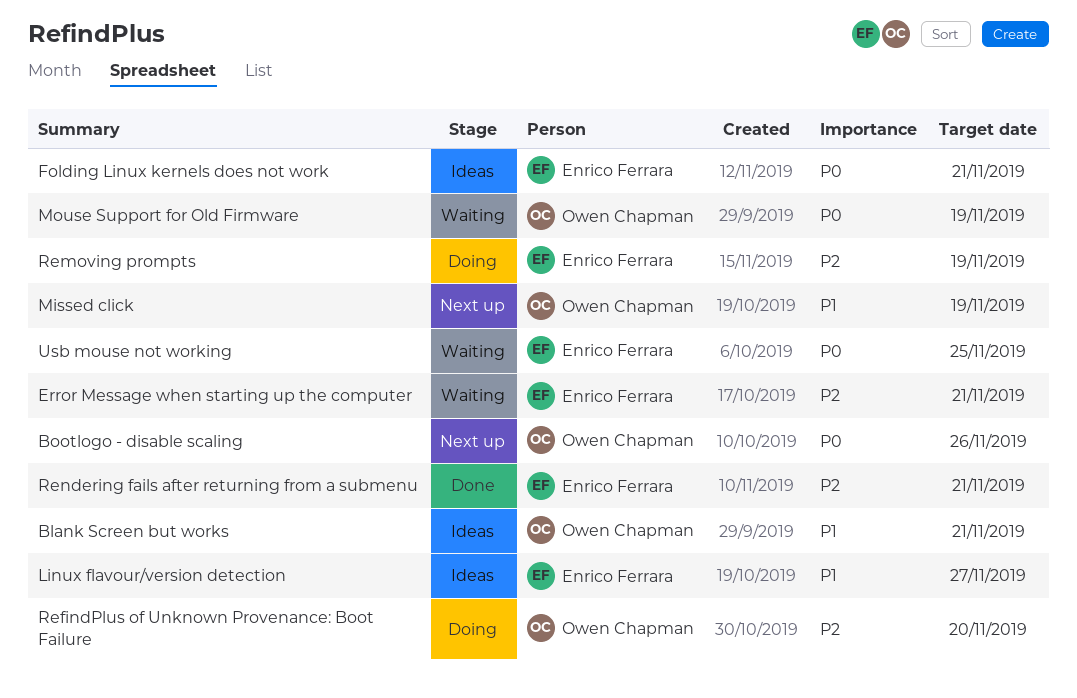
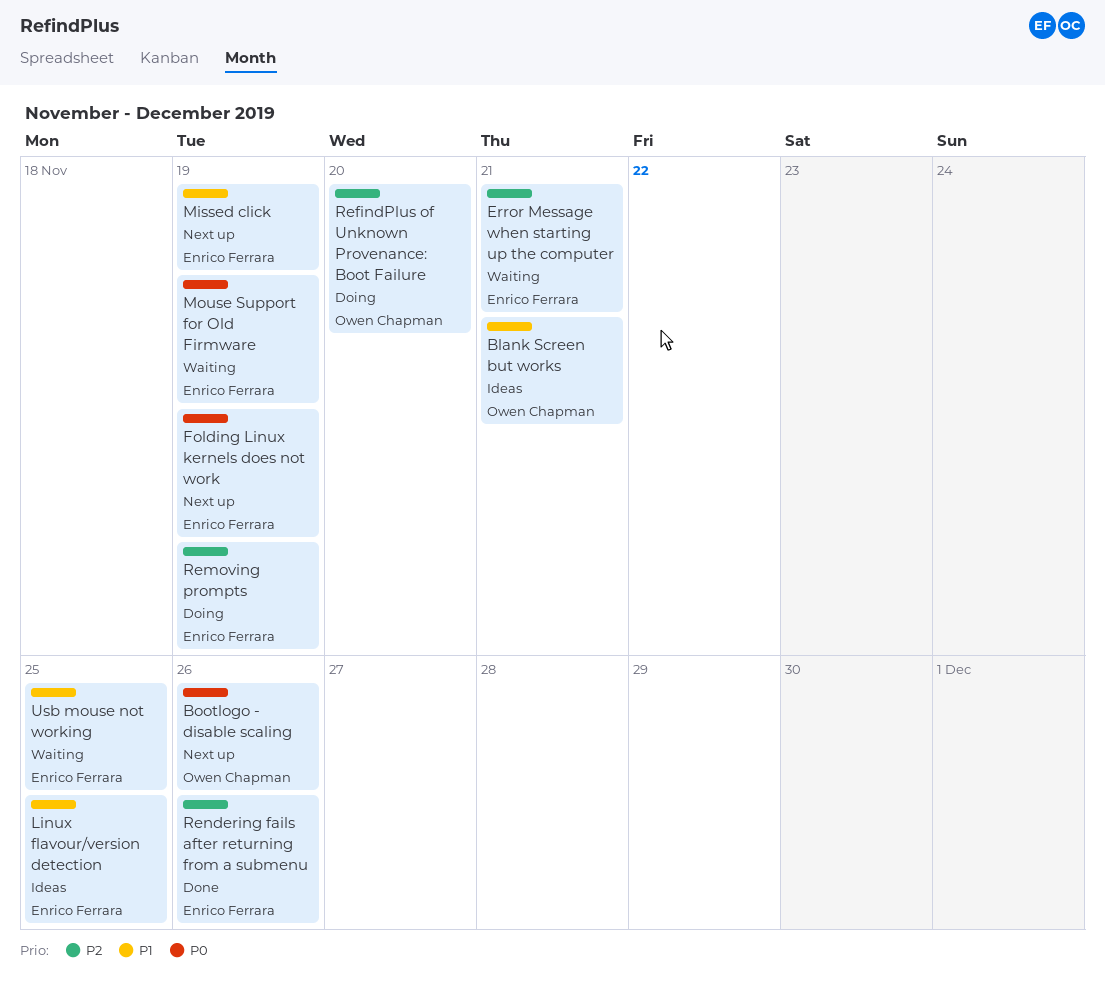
Folding Linux kernels does not work, status: Ideas -> Next up
Folding Linux kernels does not work, due: Nov 21 -> Nov 19
Linux flavour/version detection, due: Nov 27 -> Nov 25
Missed click, owner: Owen Chapman -> Enrico Ferrara
Mouse Support for Old Firmware, owner: Owen Chapman -> Enrico Ferrara
Rendering fails after returning from a submenu, due: Nov 21 -> Nov 26
Usb mouse not working, priority: P0 -> P1

